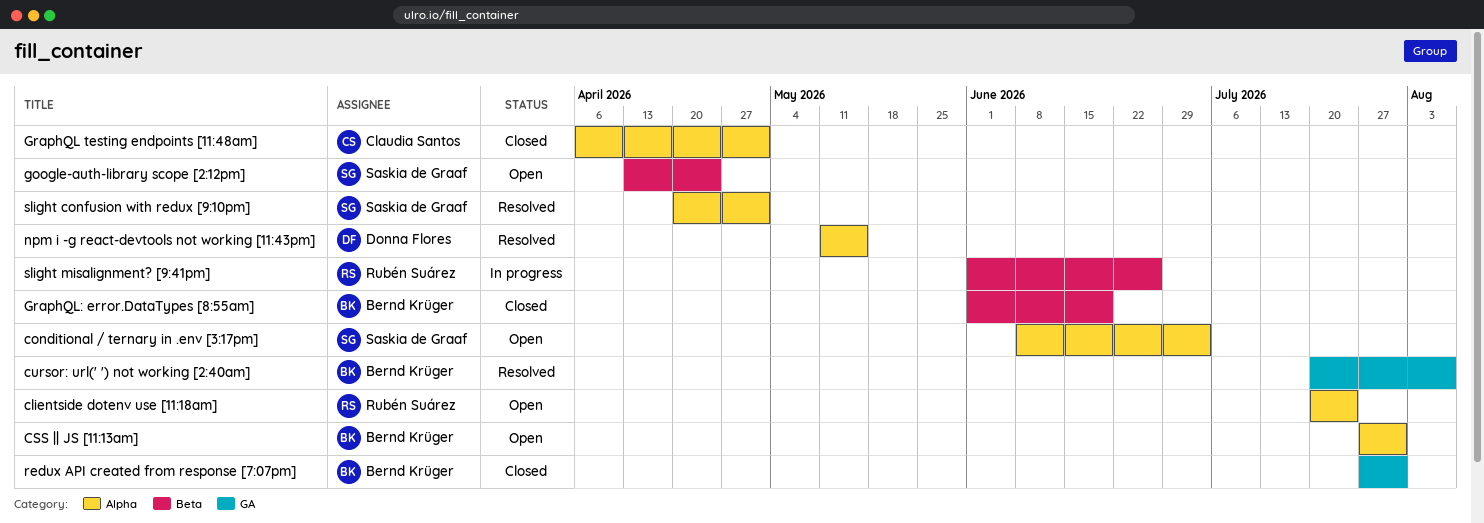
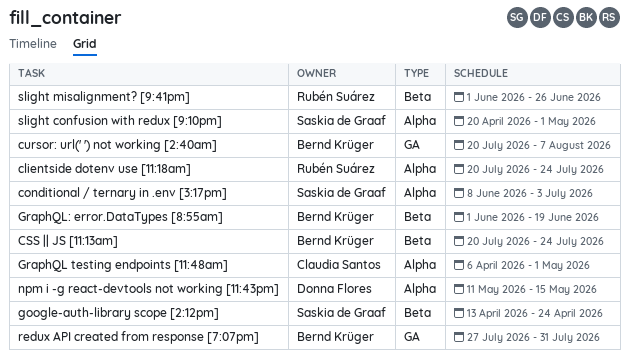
CSS || JS [11:13am], label: Alpha -> Beta
CSS || JS [11:13am], start: Jul 27 -> Jul 20
CSS || JS [11:13am], due: Jul 31 -> Jul 24

